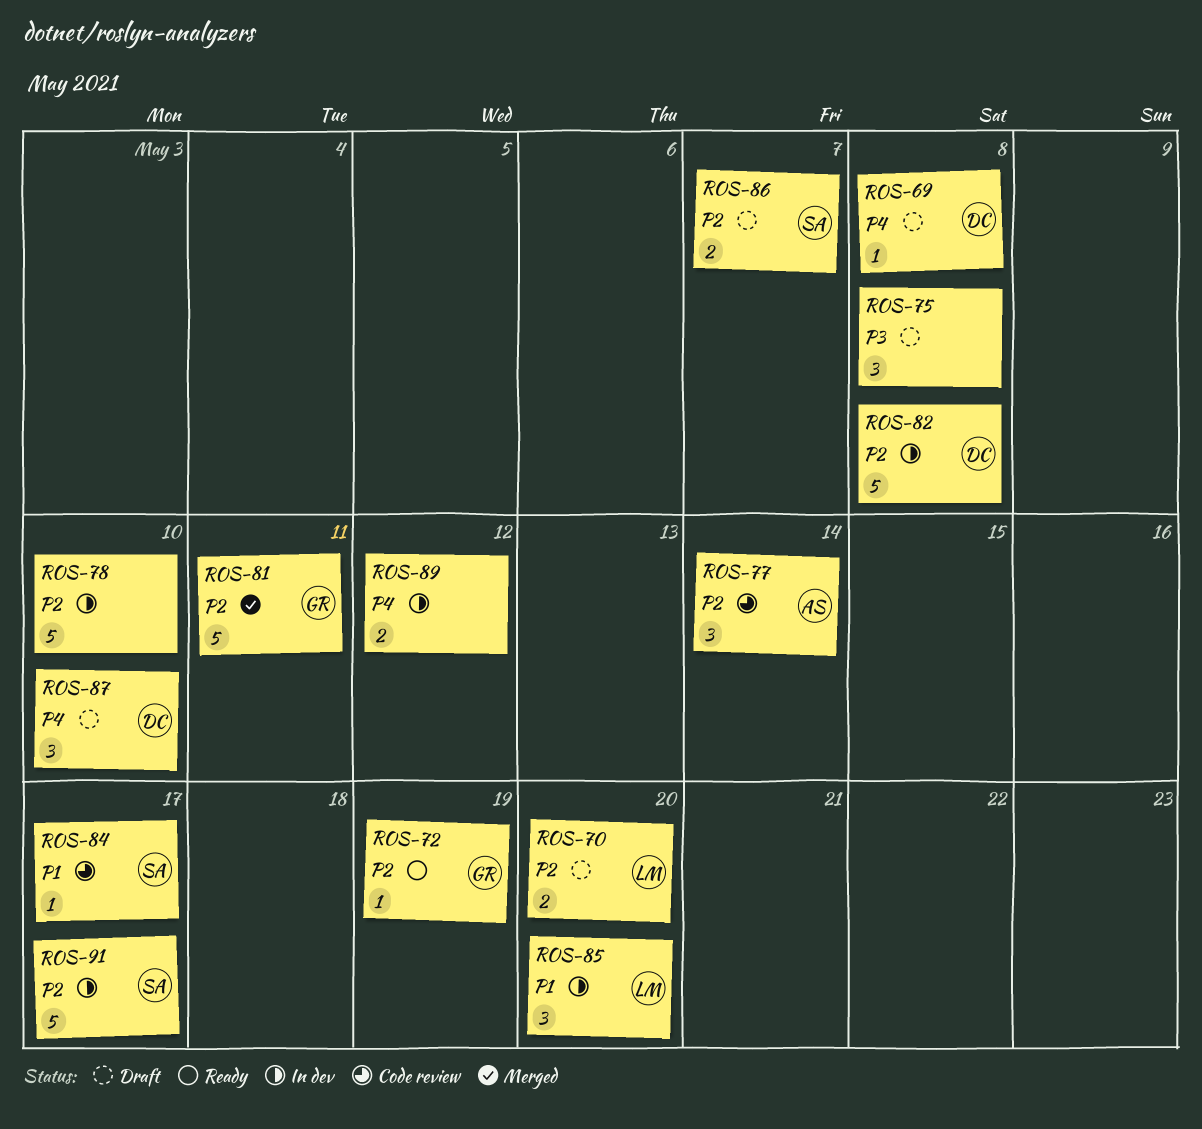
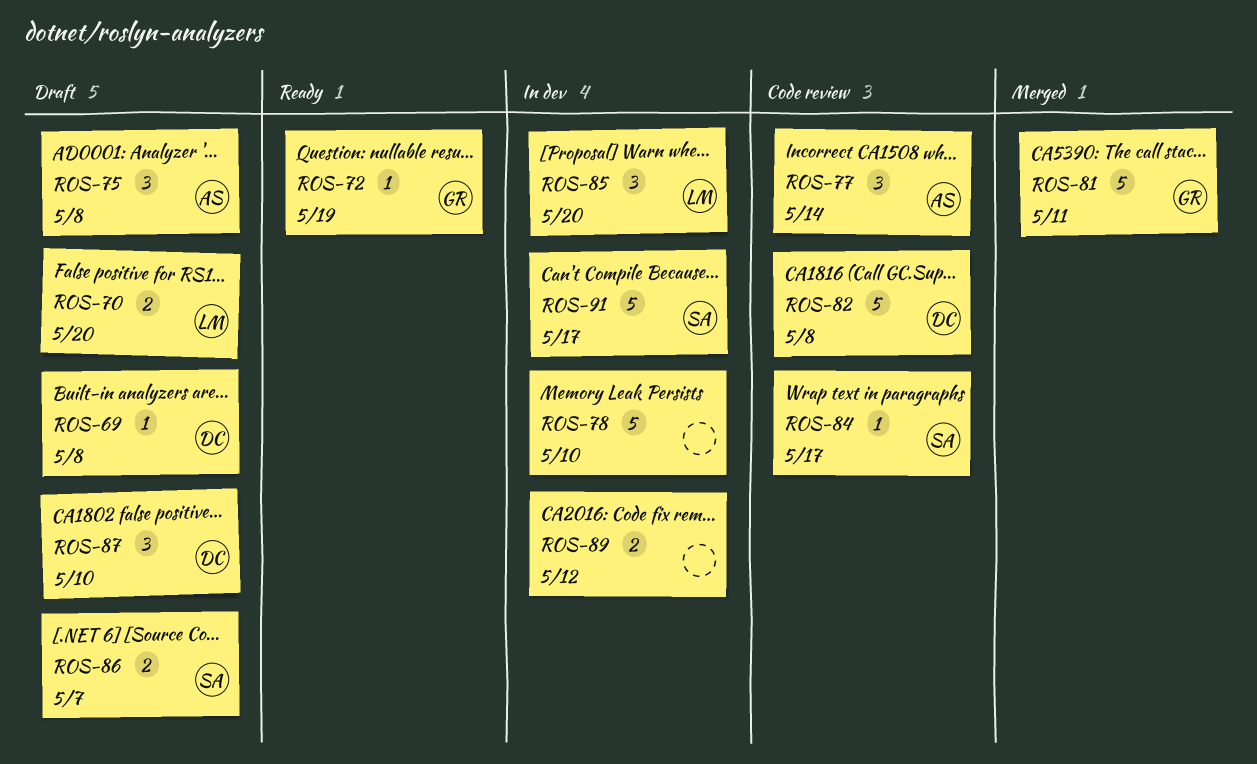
ROS-75, owner: none -> AS
ROS-82, status: In dev -> Code review

